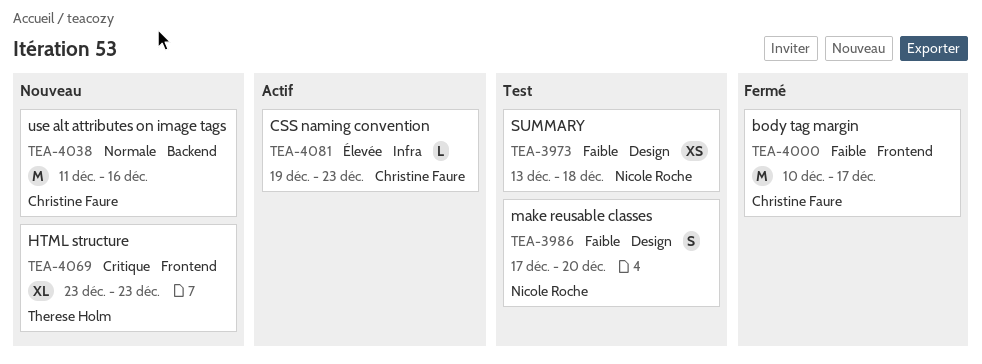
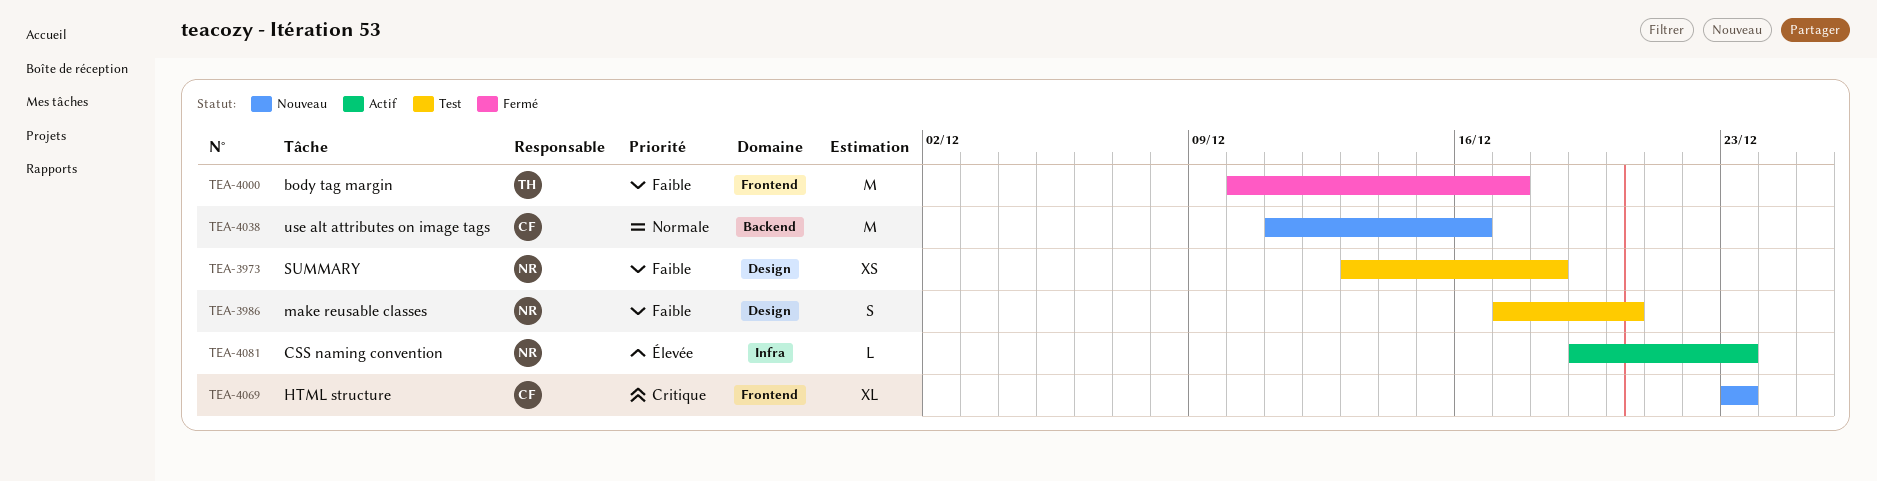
TEA-4000, owner: Christine Faure -> Therese Holm
TEA-4069, owner: Therese Holm -> Christine Faure
TEA-4081, owner: Christine Faure -> Nicole Roche

